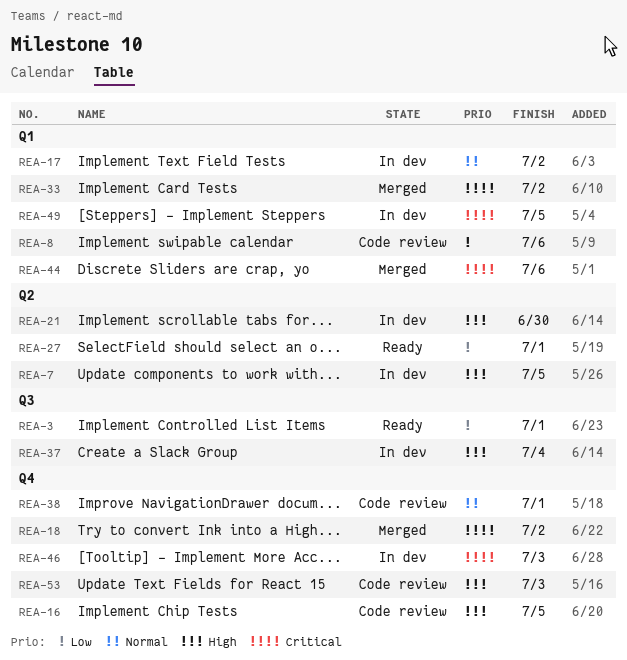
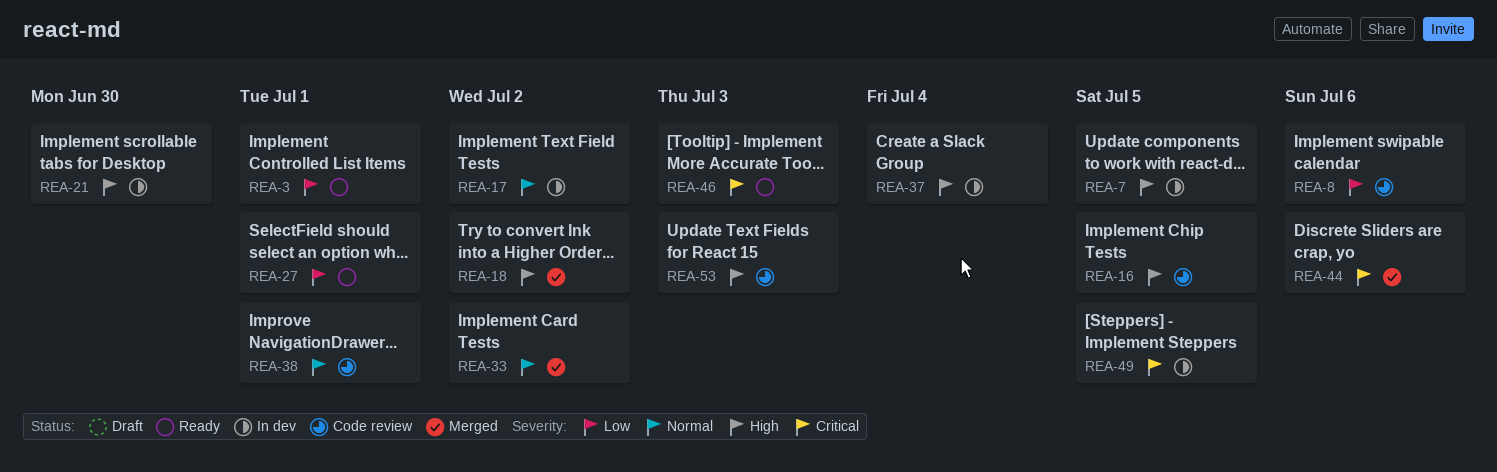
REA-18, priority: Critical -> High
REA-33, priority: Critical -> Normal
REA-46, status: In dev -> Ready

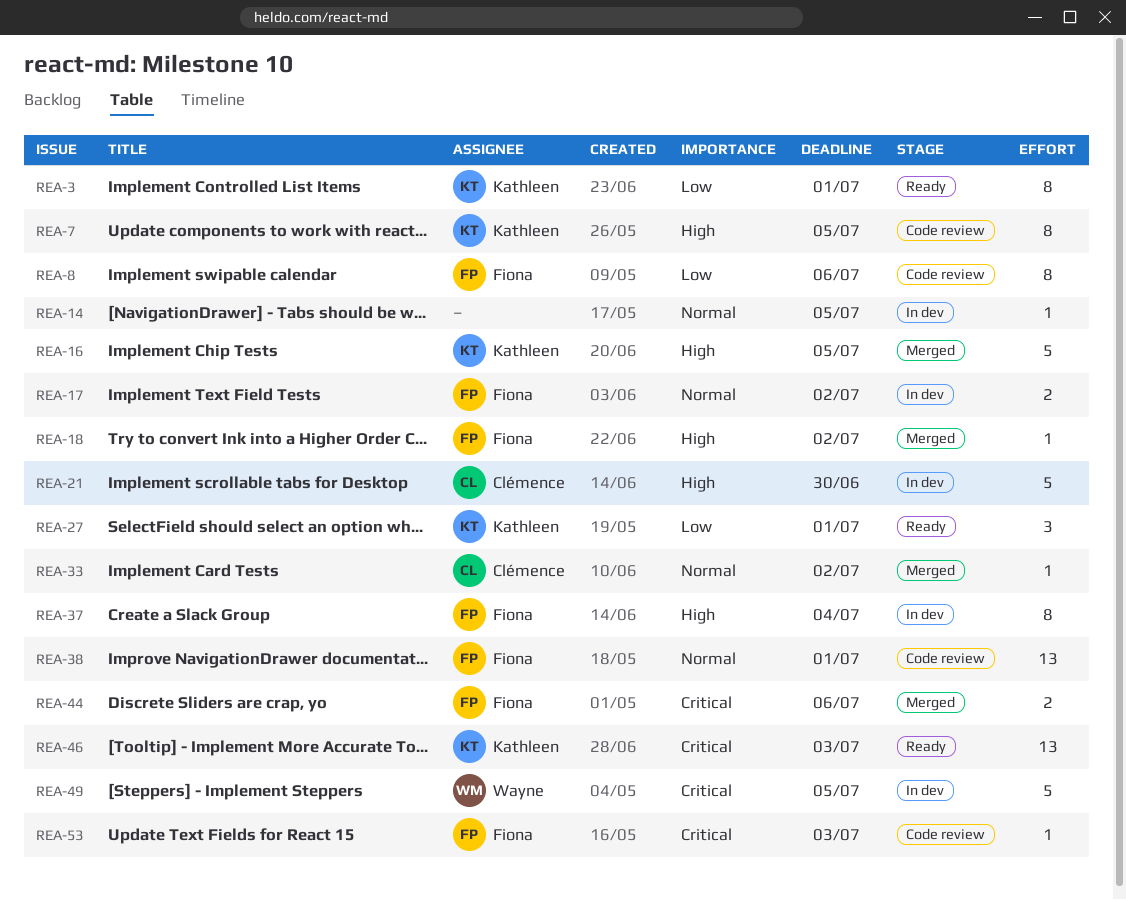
REA-7, status: In dev -> Code review
REA-14: none -> present
REA-16, status: Code review -> Merged
REA-53, priority: High -> Critical

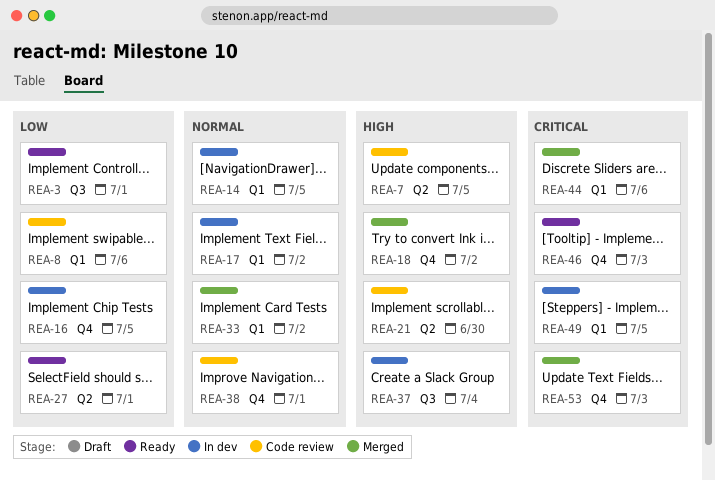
REA-16, status: Merged -> In dev
REA-16, priority: High -> Low
REA-21, status: In dev -> Code review
REA-53, status: Code review -> Merged

